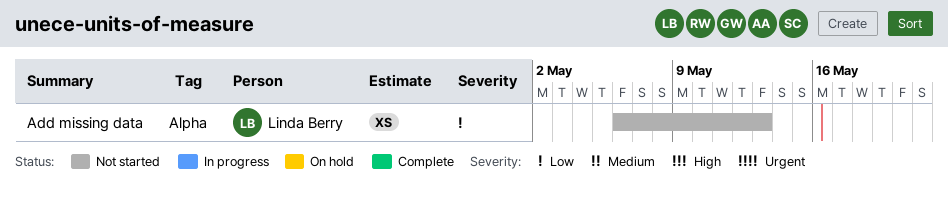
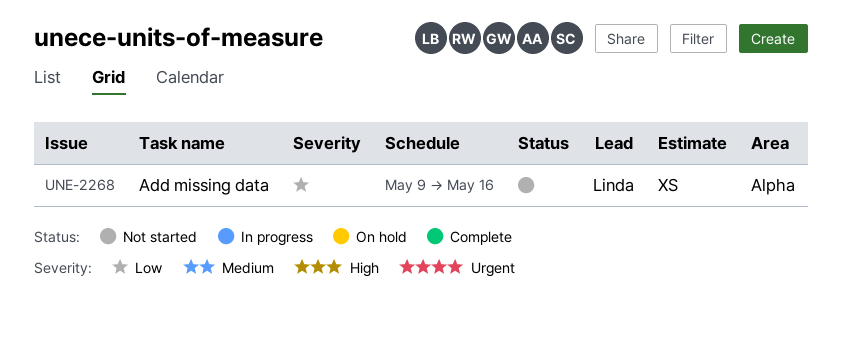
Add missing data, start: May 6 -> May 9
Add missing data, due: May 13 -> May 16

